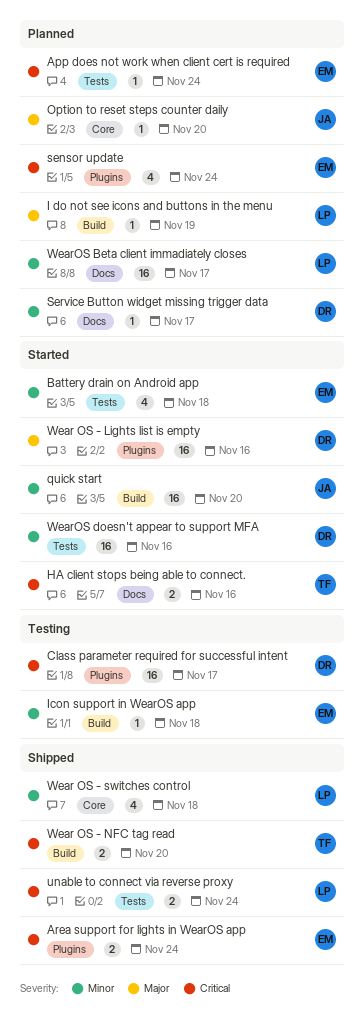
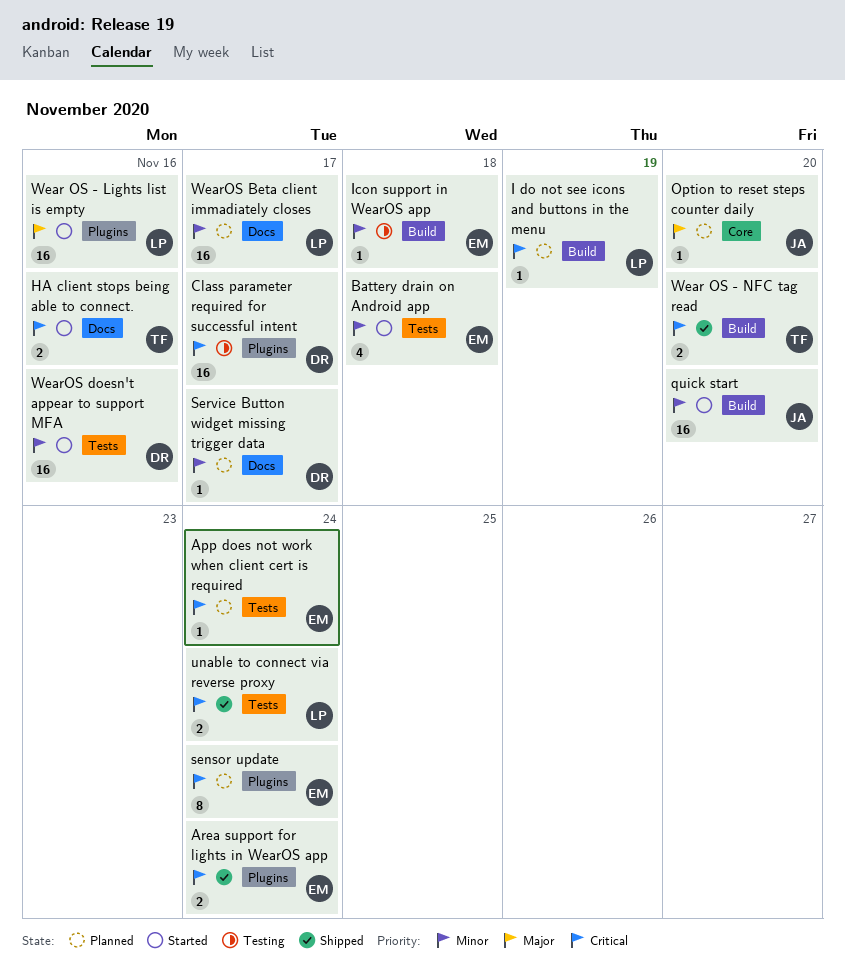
I do not see icons and buttons in the menu, priority: Major -> Critical
sensor update, estimate: 4 -> 8
Wear OS - Lights list is empty, owner: DR -> LP
Wear OS - switches control: present -> none

